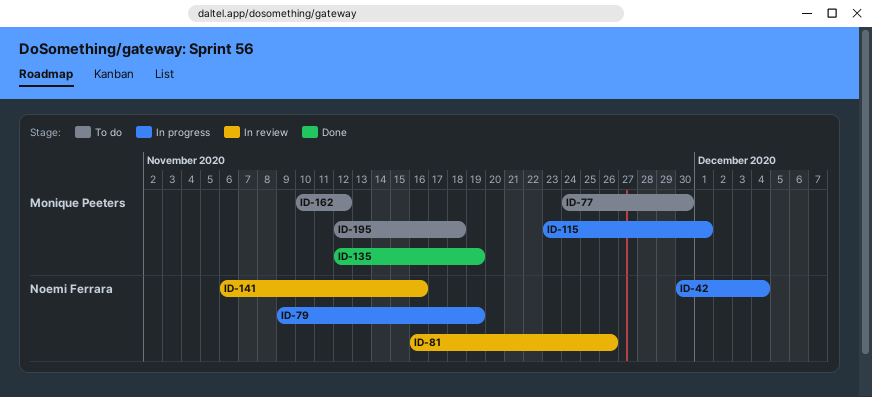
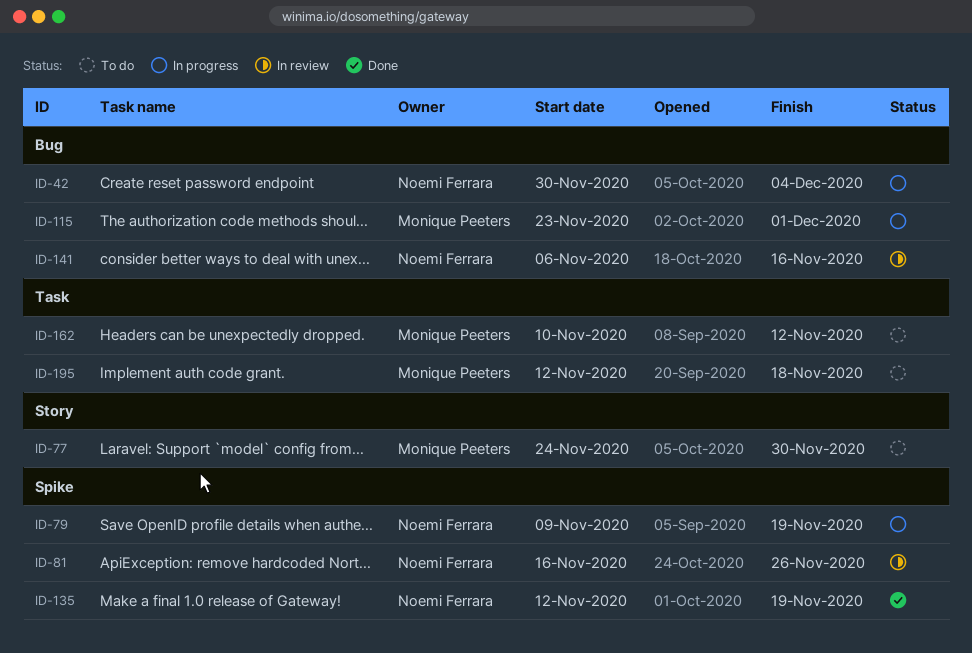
ID-135, owner: Monique Peeters -> Noemi Ferrara

